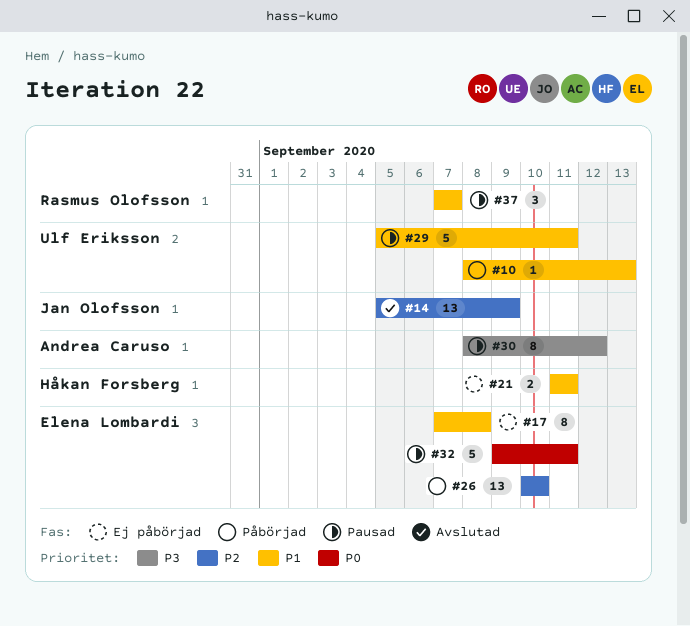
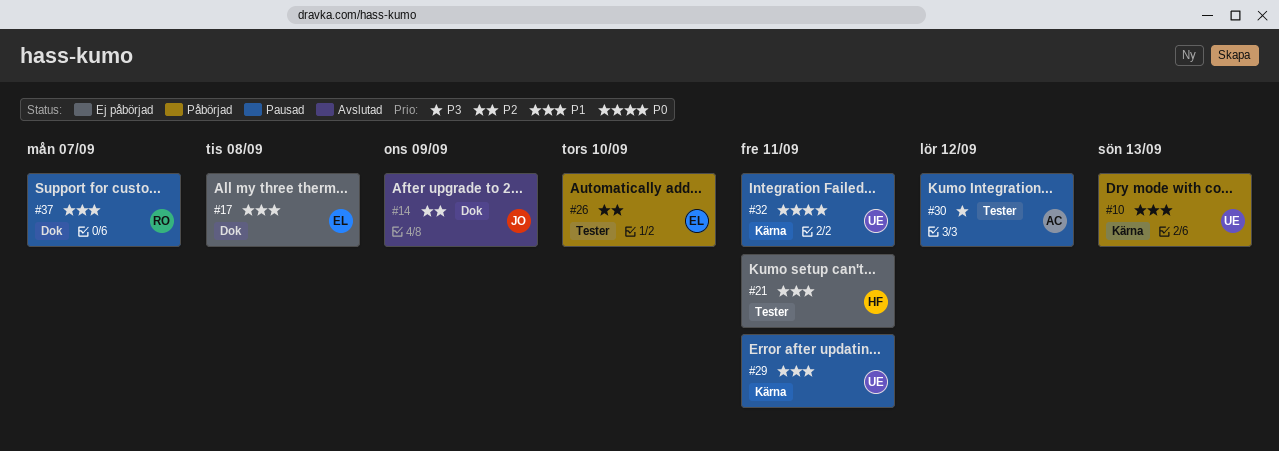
#32, owner: Elena Lombardi -> Ulf Eriksson

